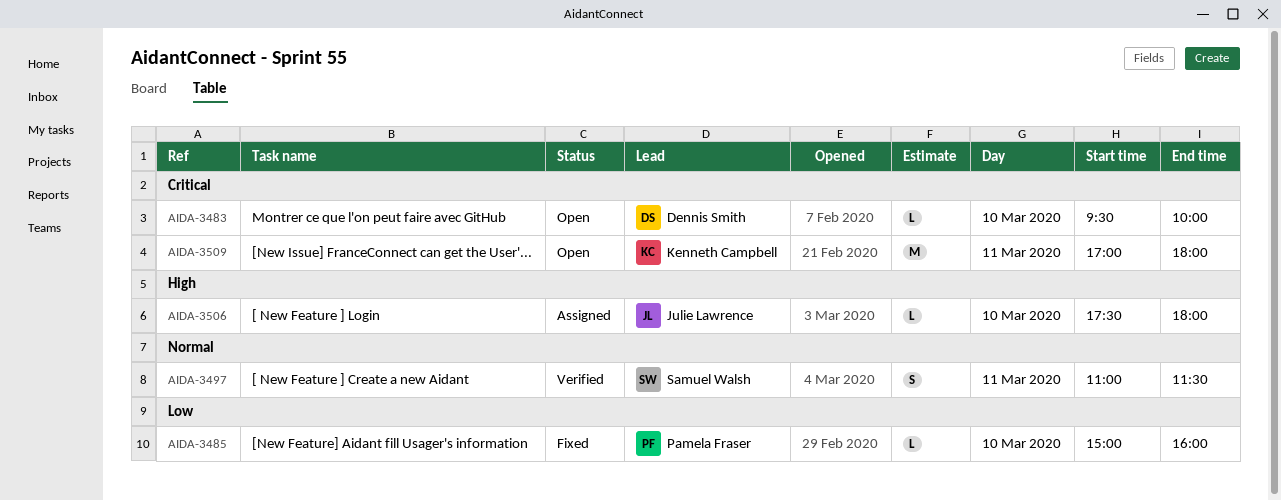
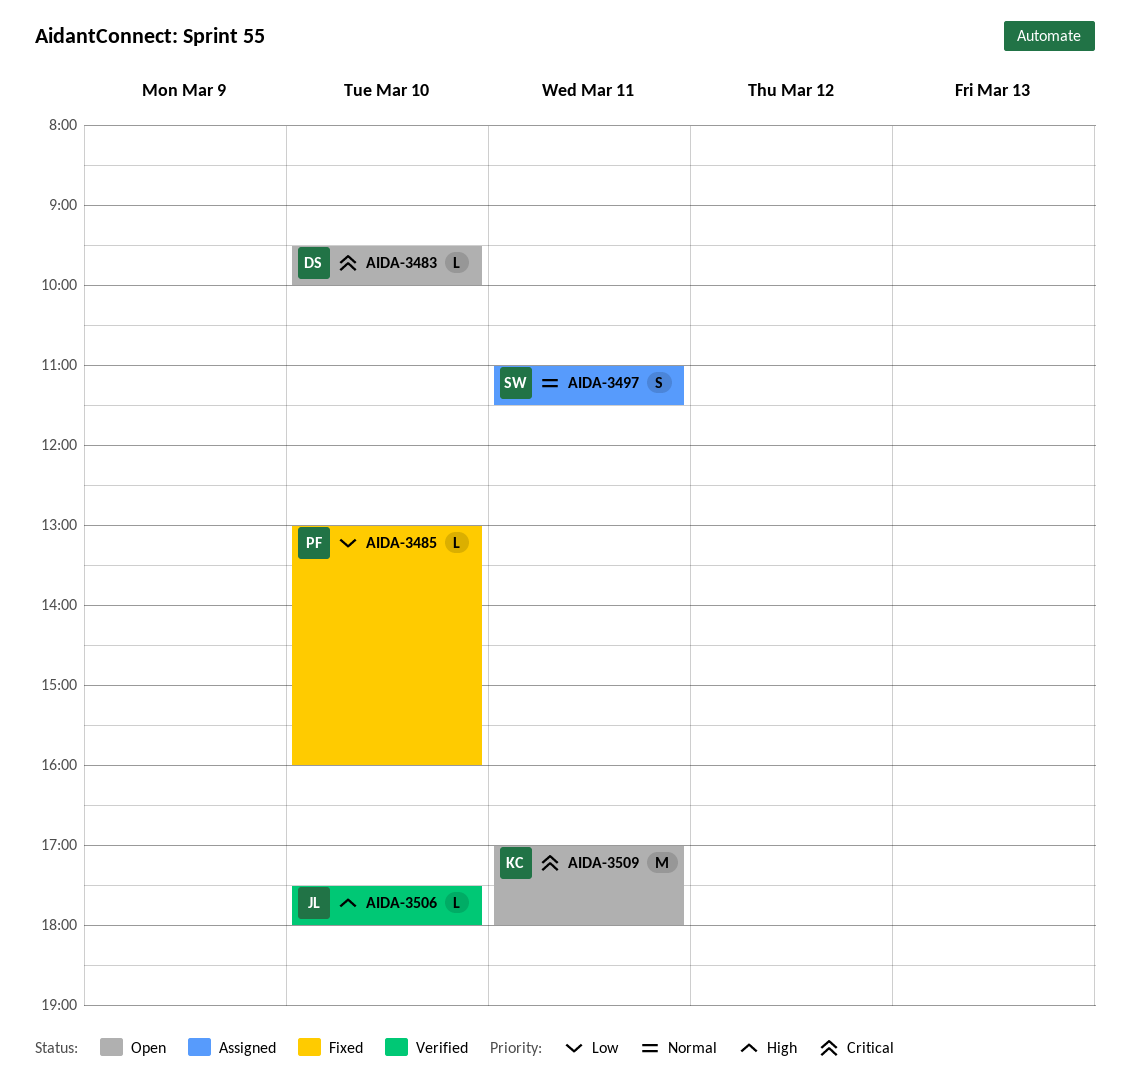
AIDA-3485, begins: 15:00 -> 13:00
AIDA-3497, status: Verified -> Assigned
AIDA-3506, status: Assigned -> Verified

